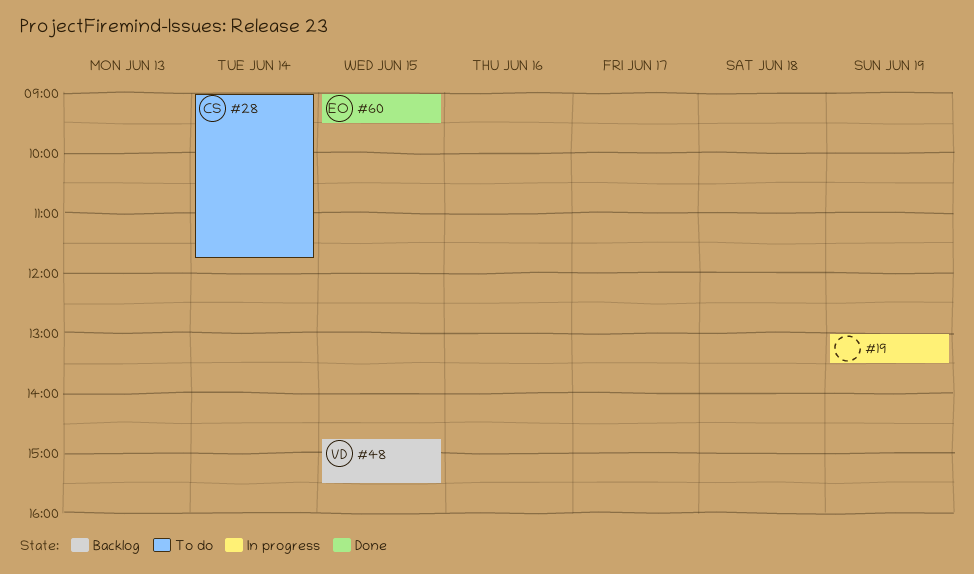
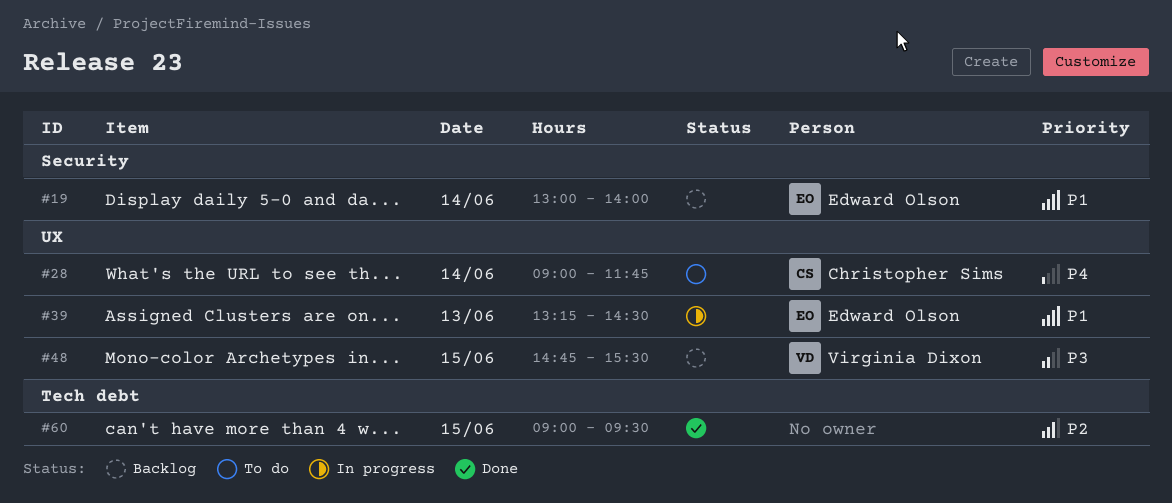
#19, status: In progress -> Backlog
#19, owner: none -> Edward Olson
#19, day: Jun 19 -> Jun 14
#19, ends: 13:30 -> 14:00
#39: none -> present
#60, owner: Edward Olson -> none

